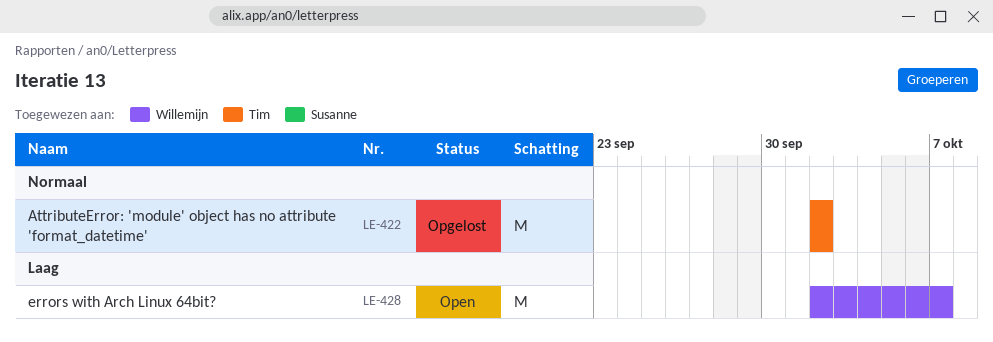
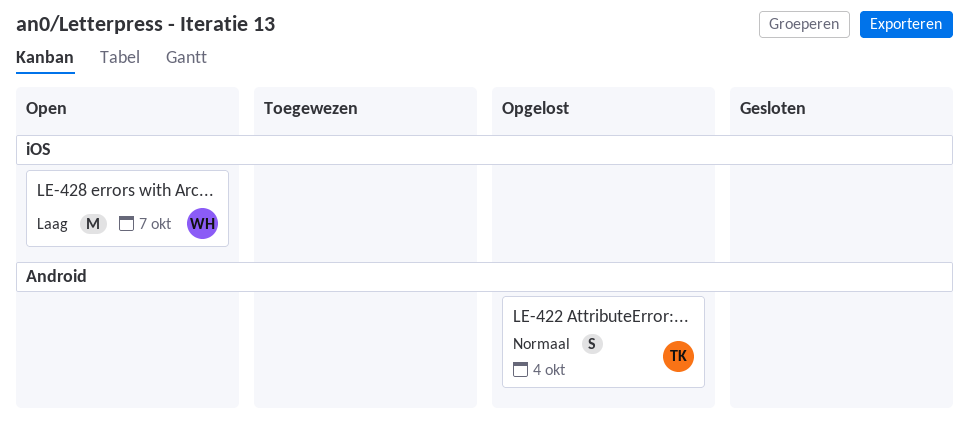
LE-422, estimate: M -> S
LE-422, due: Oct 2 -> Oct 4

